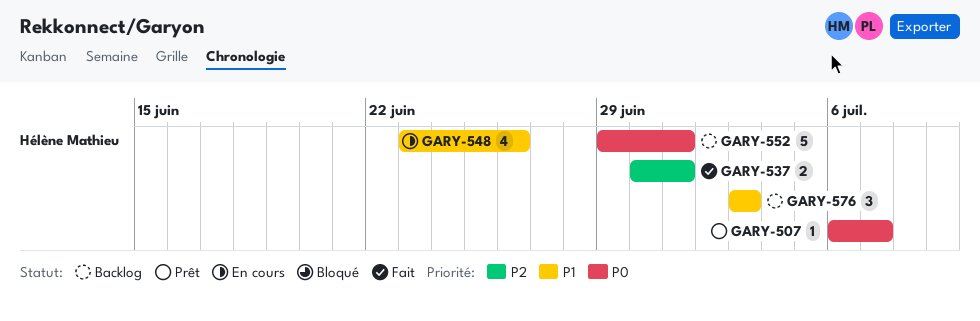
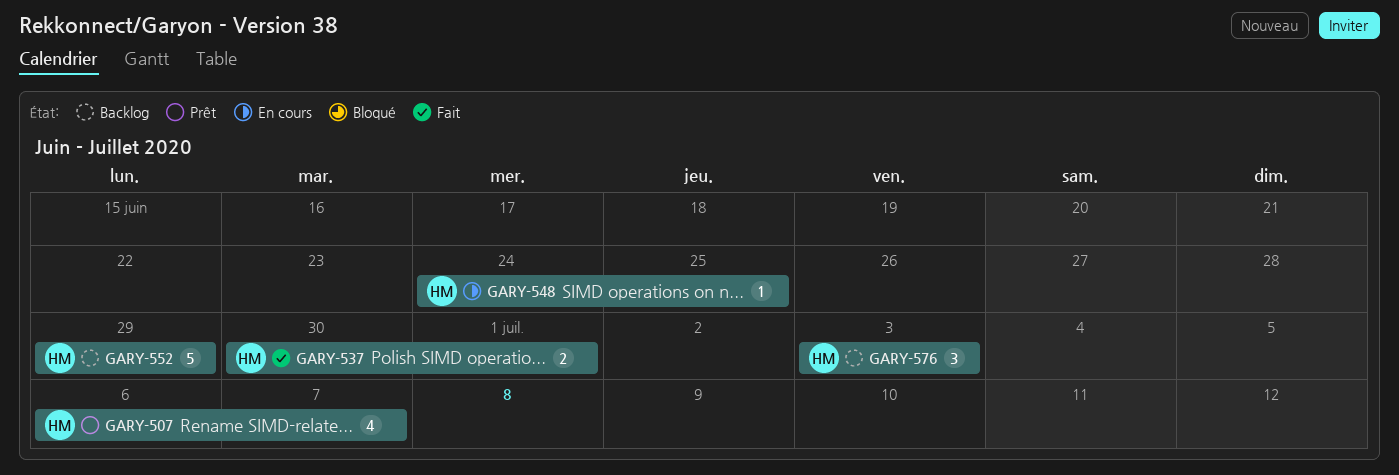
GARY-507, estimate: 1 -> 4
GARY-548, estimate: 4 -> 1
GARY-548, start: Jun 23 -> Jun 24
GARY-548, due: Jun 26 -> Jun 25
GARY-552, due: Jul 1 -> Jun 29

